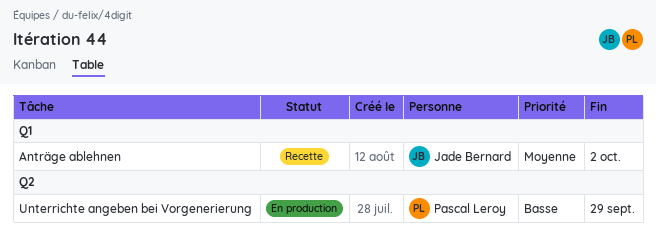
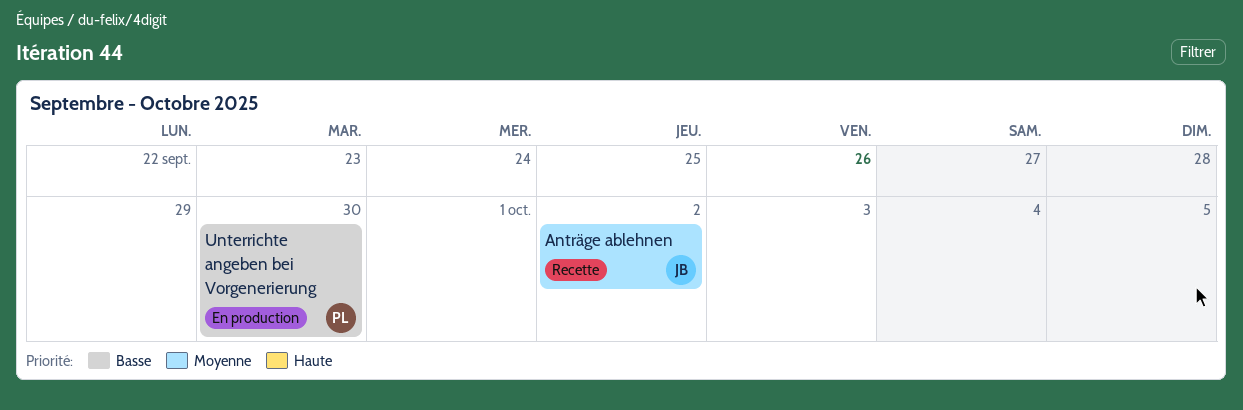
Unterrichte angeben bei Vorgenerierung, due: Sep 29 -> Sep 30

